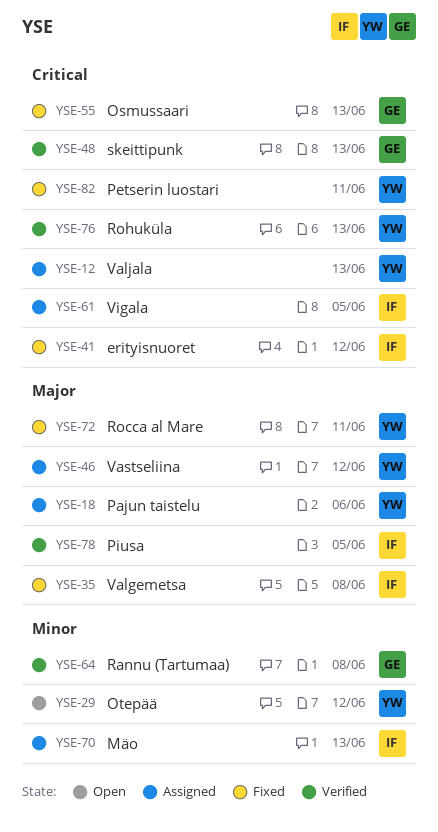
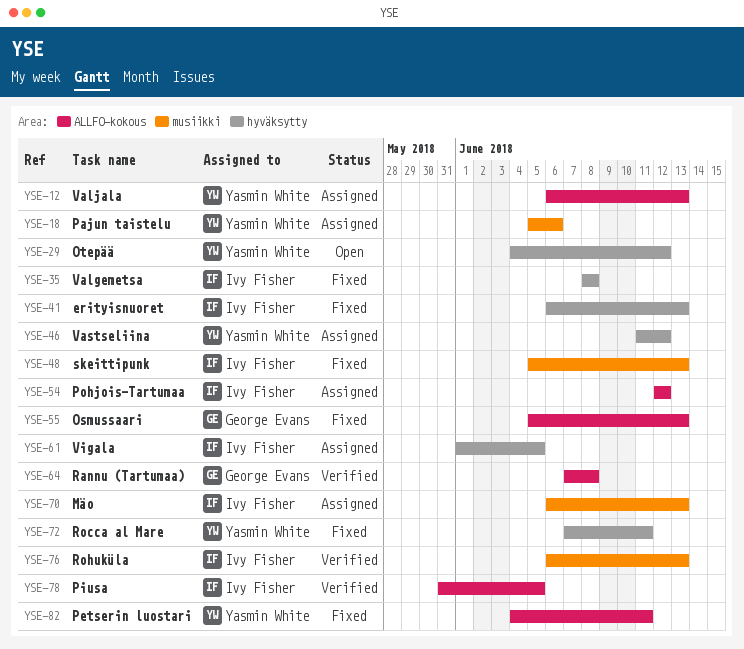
YSE-41, due: Jun 12 -> Jun 13
YSE-48, status: Verified -> Fixed
YSE-48, owner: George Evans -> Ivy Fisher
YSE-54: none -> present
YSE-76, owner: Yasmin White -> Ivy Fisher

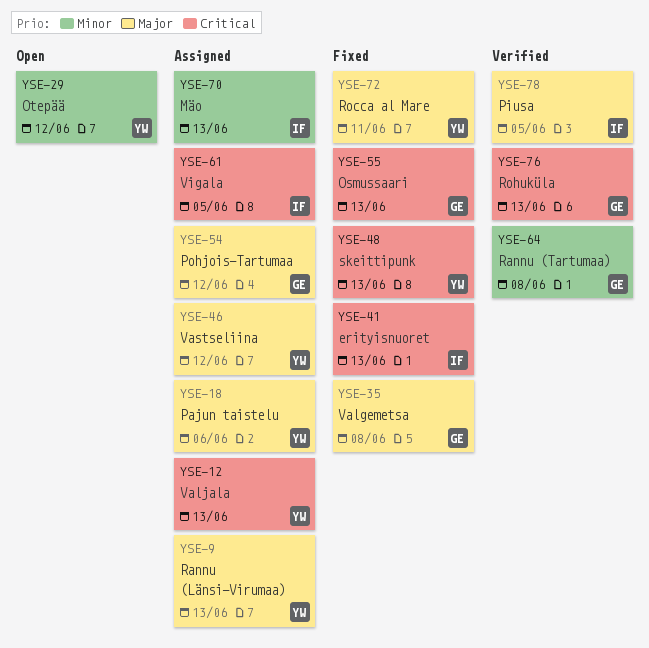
YSE-9: none -> present
YSE-35, owner: Ivy Fisher -> George Evans
YSE-48, owner: Ivy Fisher -> Yasmin White
YSE-54, owner: Ivy Fisher -> George Evans
YSE-76, owner: Ivy Fisher -> George Evans
YSE-82: present -> none

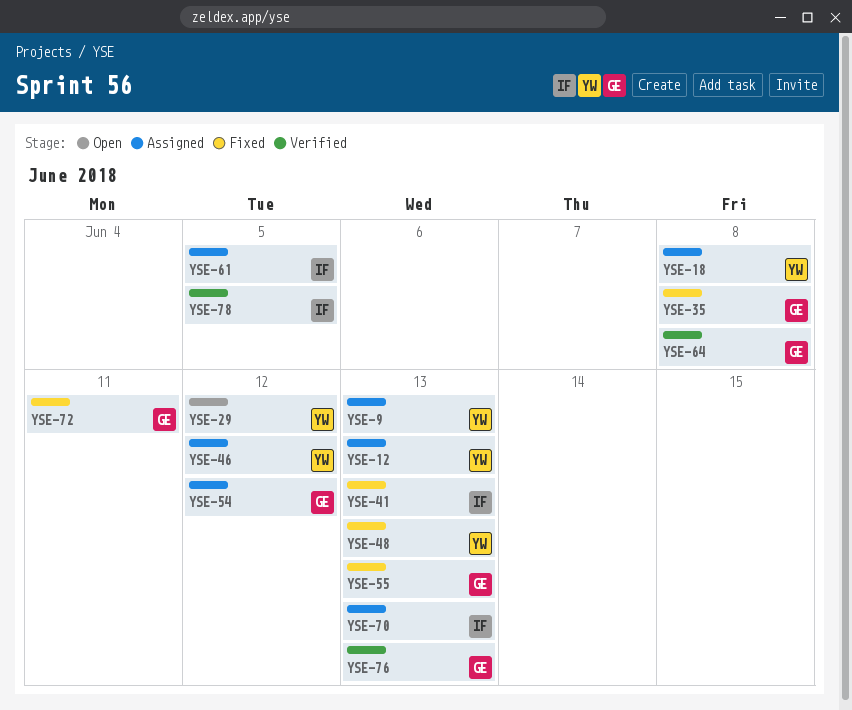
YSE-18, due: Jun 6 -> Jun 8
YSE-72, owner: YW -> GE

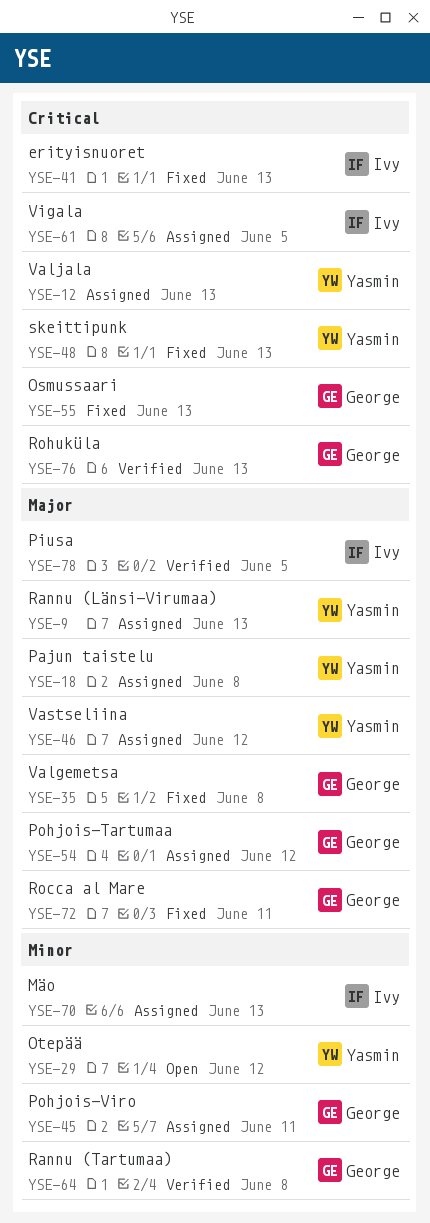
YSE-45: none -> present

